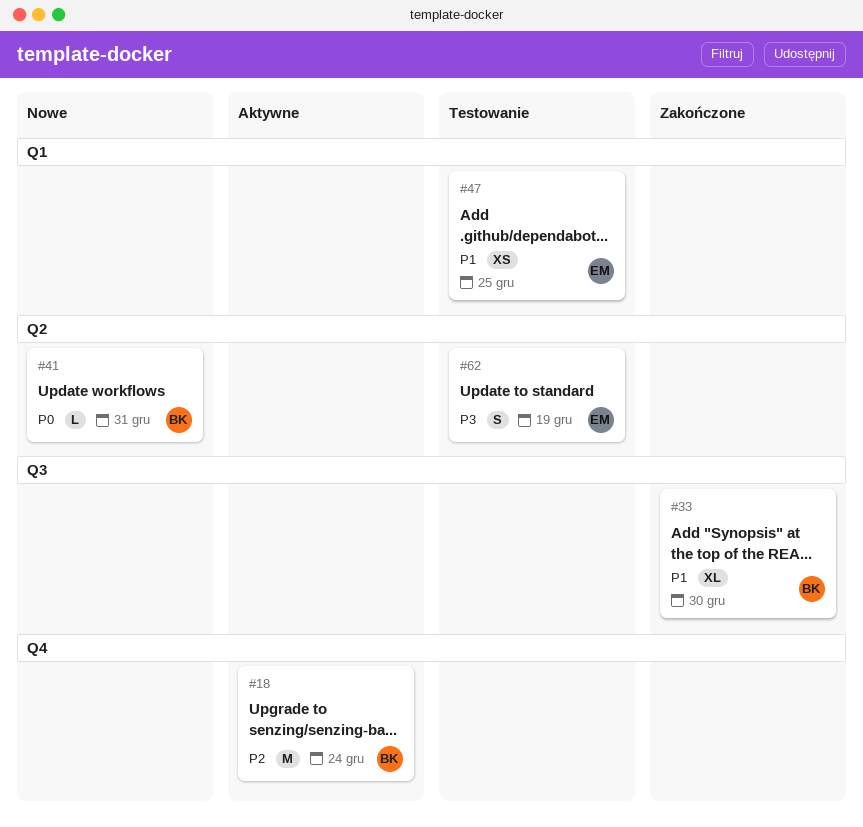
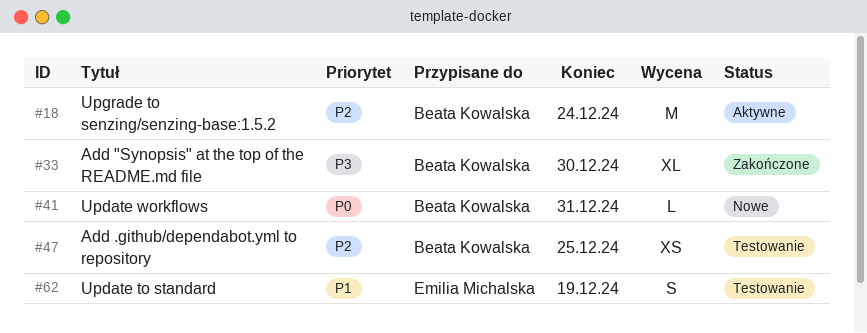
#33, priority: P1 -> P3
#47, owner: Emilia Michalska -> Beata Kowalska
#47, priority: P1 -> P2
#62, priority: P3 -> P1

